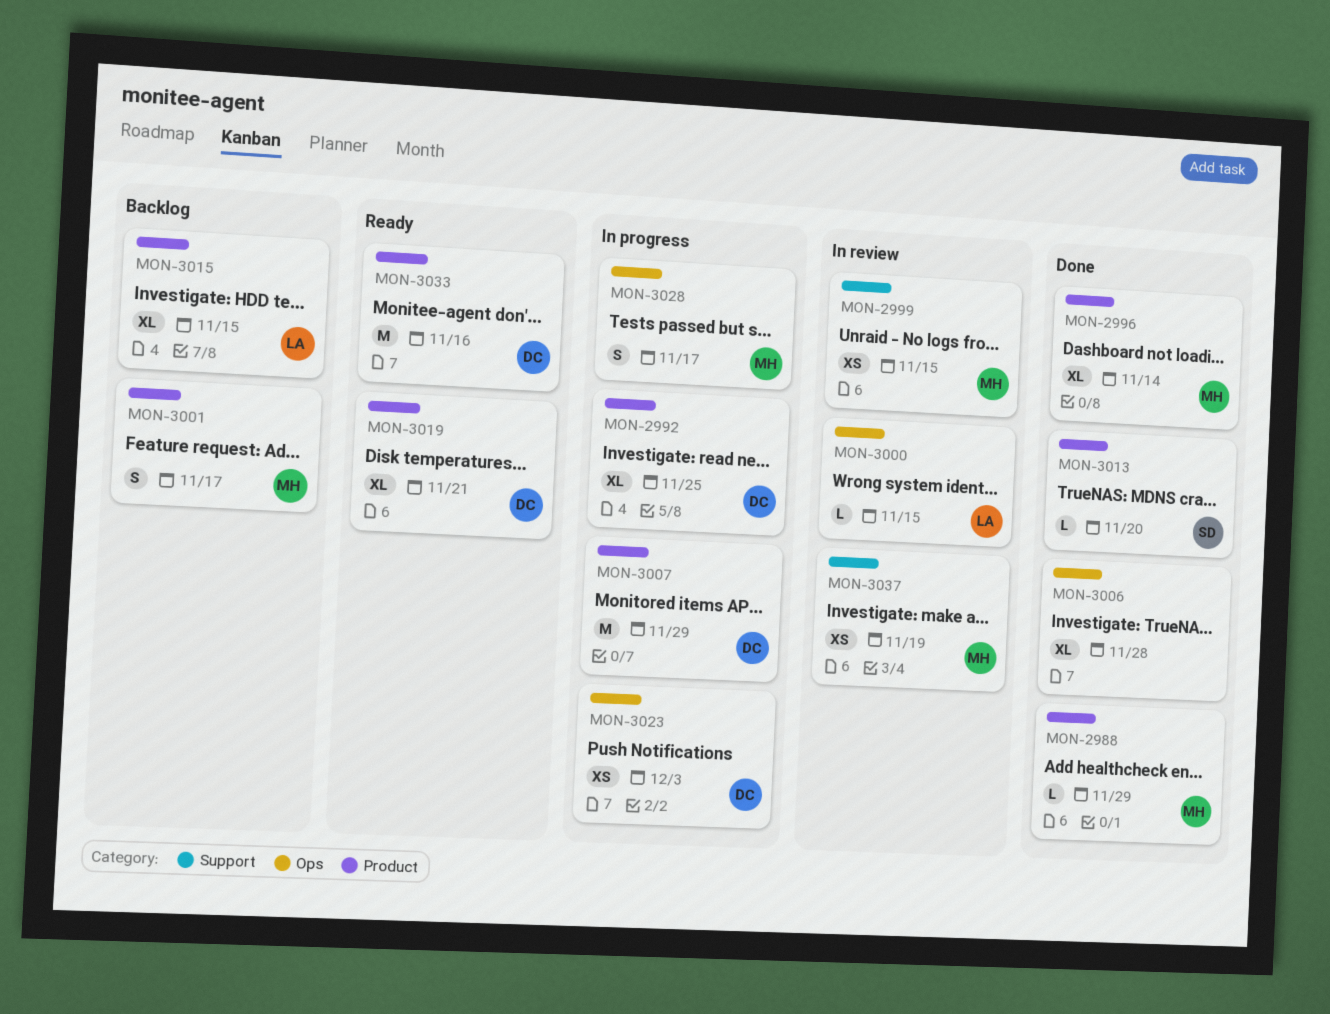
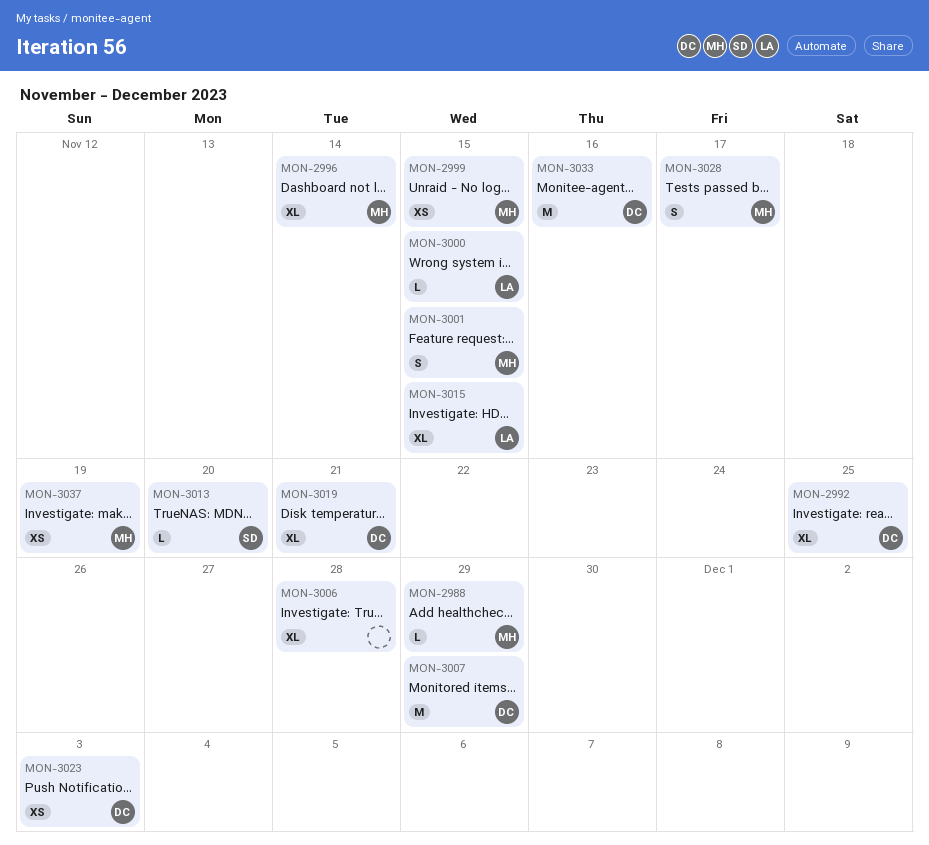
MON-3001, due: Nov 17 -> Nov 15

